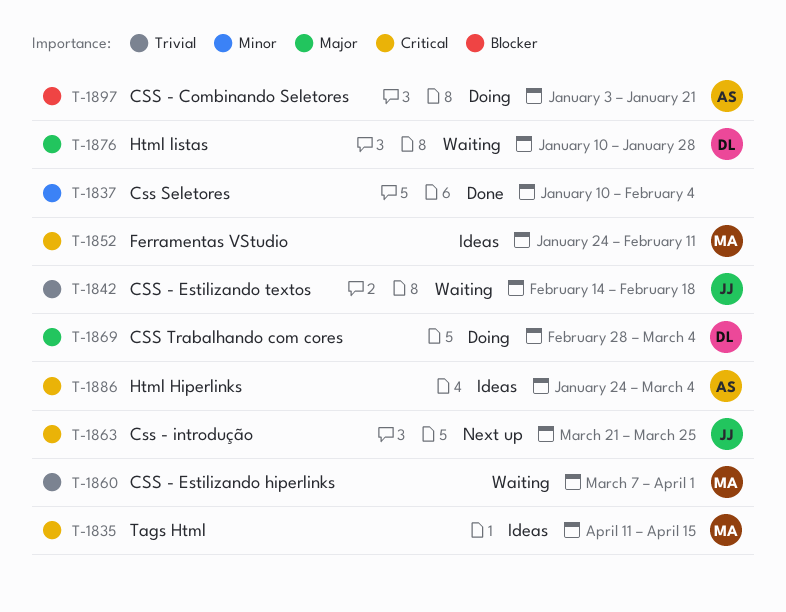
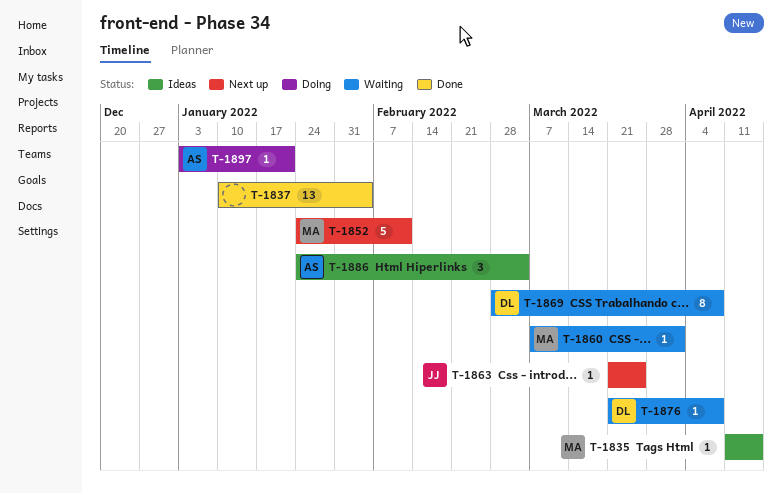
T-1842: present -> none
T-1852, status: Ideas -> Next up
T-1869, status: Doing -> Waiting
T-1869, due: Mar 4 -> Apr 8
T-1876, start: Jan 10 -> Mar 21
T-1876, due: Jan 28 -> Apr 8

